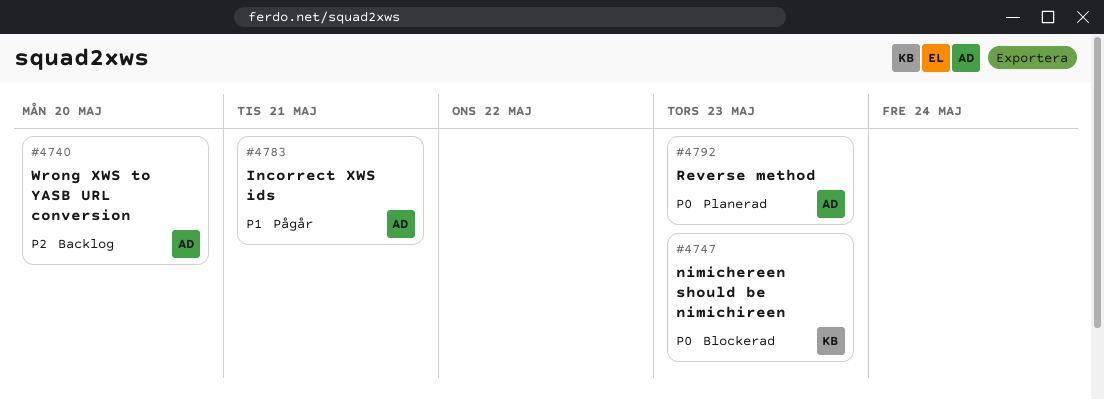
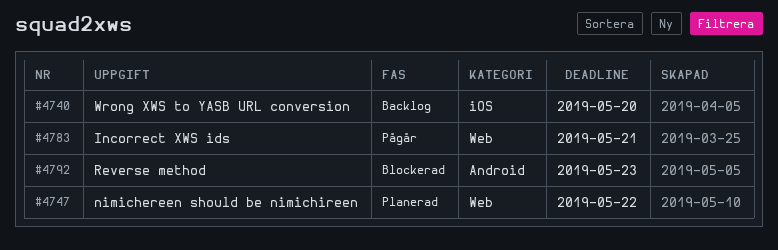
#4747, status: Blockerad -> Planerad
#4747, due: May 23 -> May 22
#4792, status: Planerad -> Blockerad

